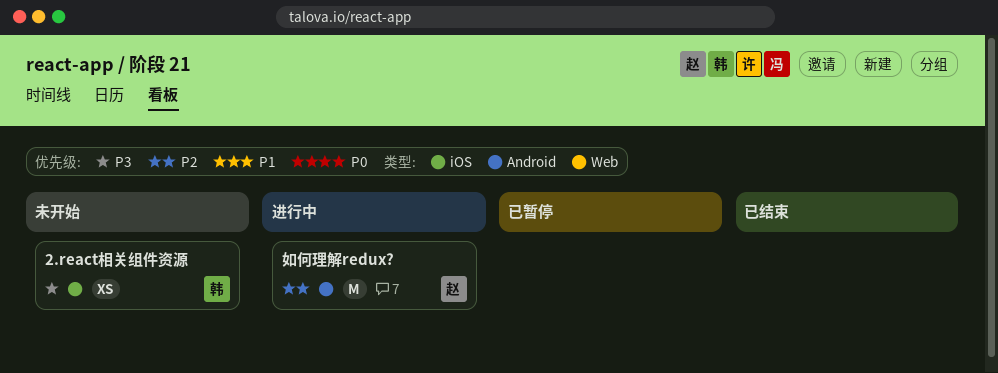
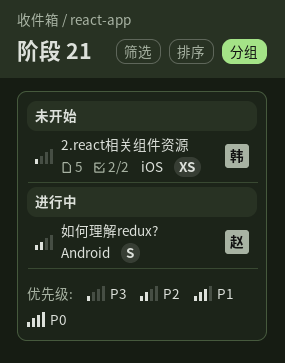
如何理解redux?, estimate: M -> S

